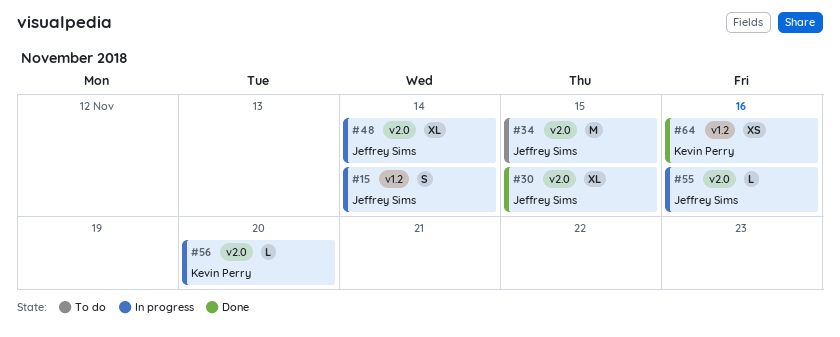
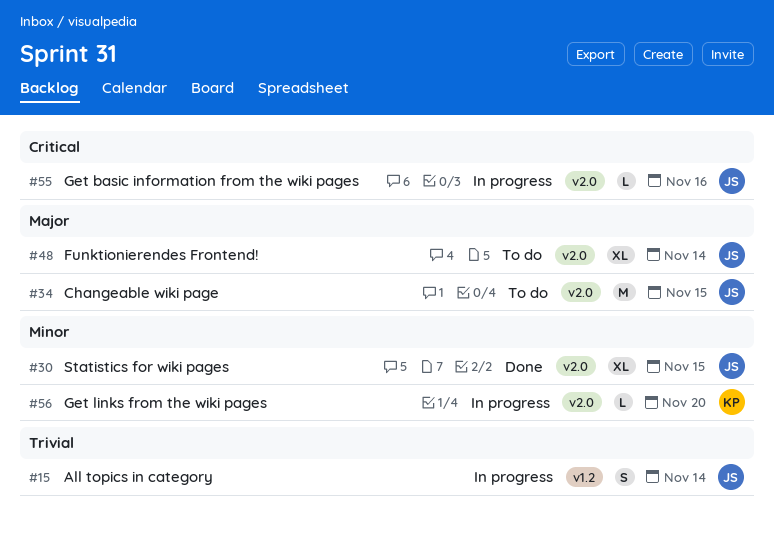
#48, status: In progress -> To do
#64: present -> none

